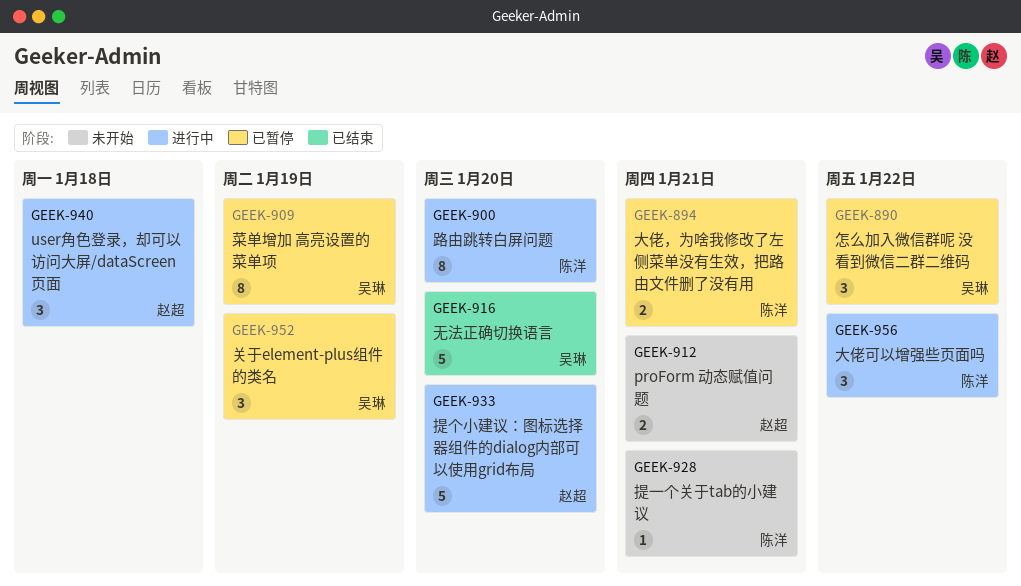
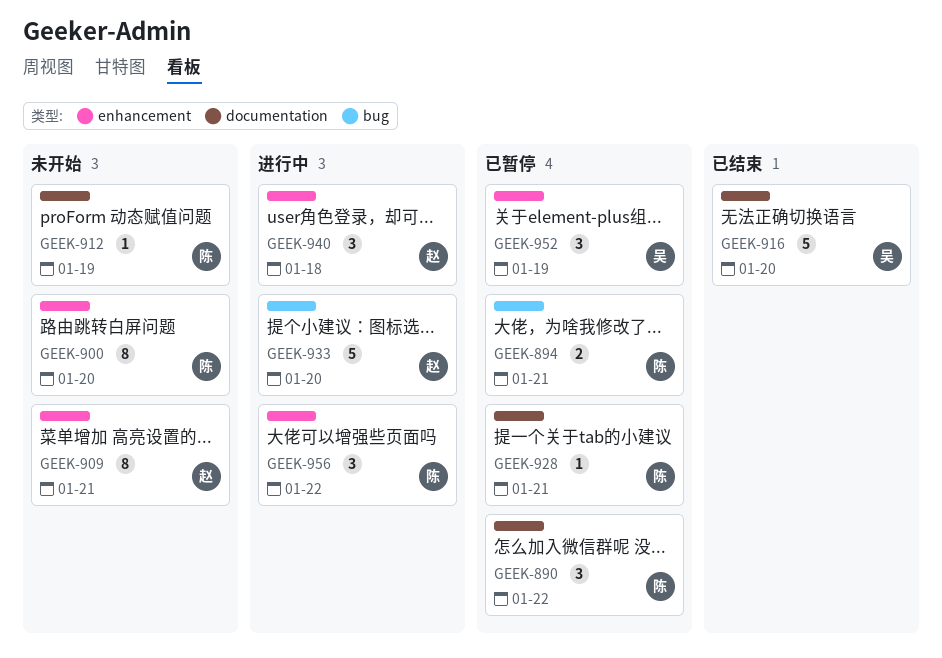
GEEK-890, owner: 吴琳 -> 陈洋
GEEK-900, status: 进行中 -> 未开始
GEEK-909, status: 已暂停 -> 未开始
GEEK-909, owner: 吴琳 -> 赵超
GEEK-909, due: Jan 19 -> Jan 21
GEEK-912, owner: 赵超 -> 陈洋
GEEK-912, estimate: 2 -> 1
GEEK-912, due: Jan 21 -> Jan 19
GEEK-928, status: 未开始 -> 已暂停

